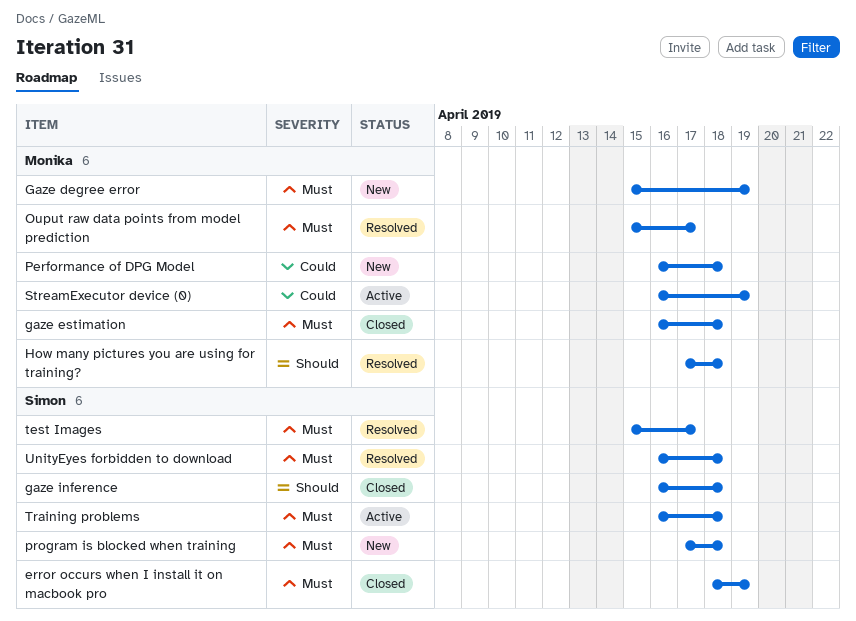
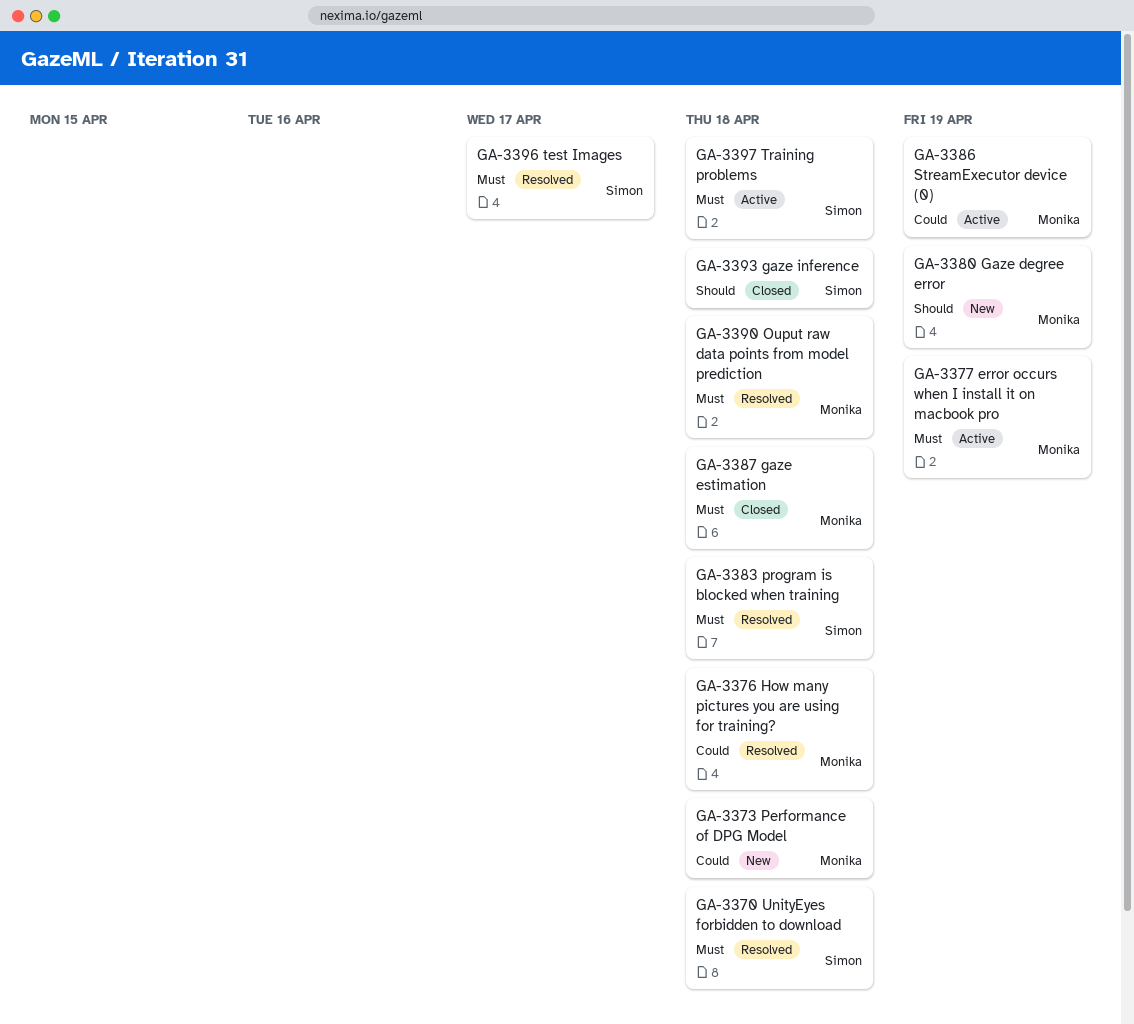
error occurs when I install it on macbook pro, status: Closed -> Active
error occurs when I install it on macbook pro, owner: Simon -> Monika
Gaze degree error, priority: Must -> Should
How many pictures you are using for training?, priority: Should -> Could
Ouput raw data points from model prediction, due: Apr 17 -> Apr 18
program is blocked when training, status: New -> Resolved

